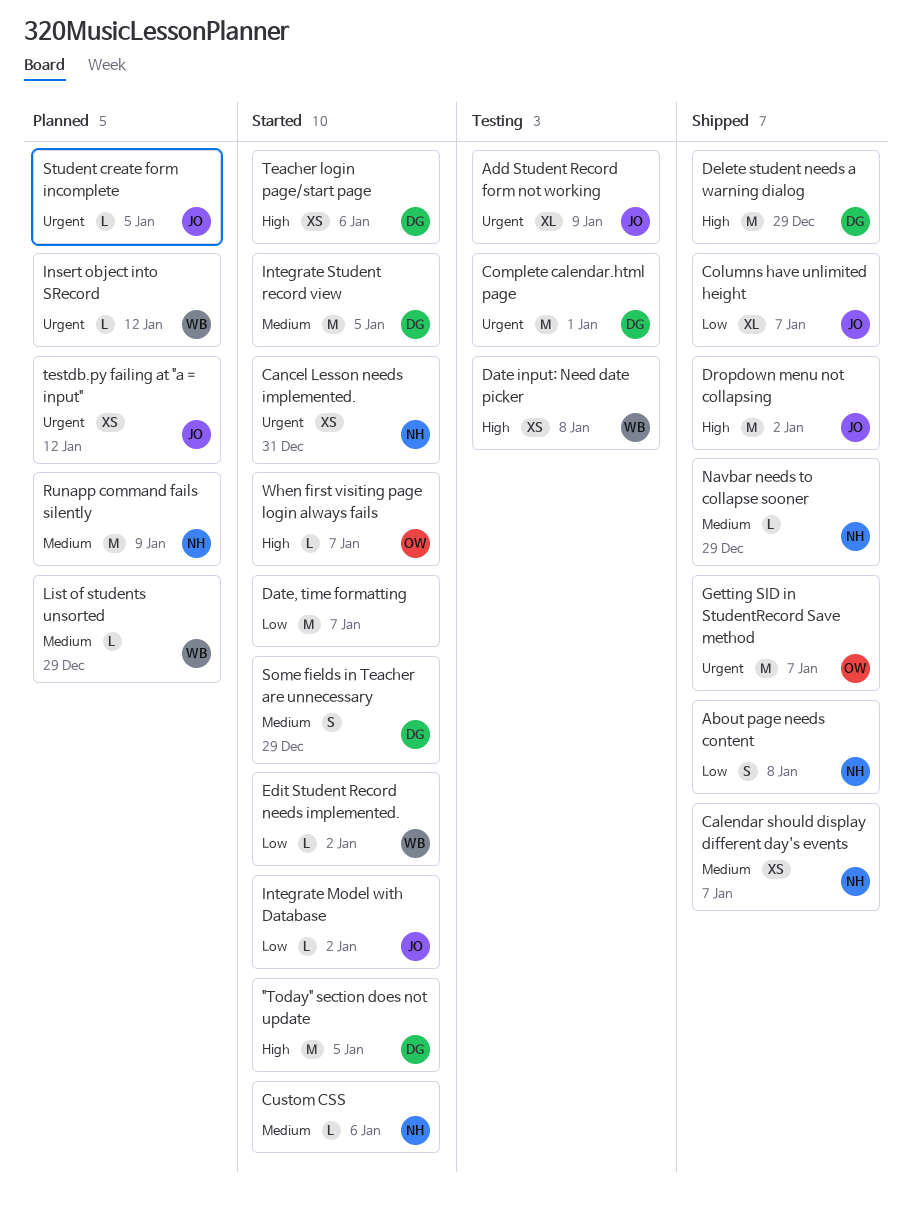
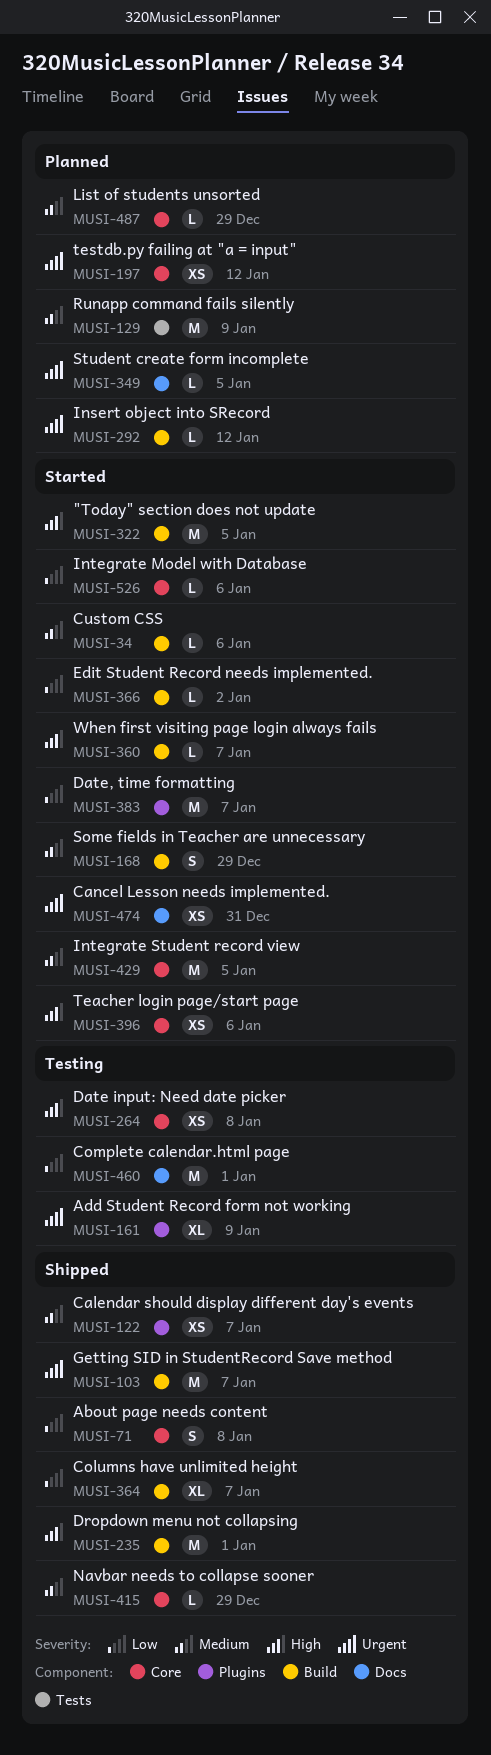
Complete calendar.html page, priority: Urgent -> Low
Delete student needs a warning dialog: present -> none
Dropdown menu not collapsing, due: Jan 2 -> Jan 1
Integrate Model with Database, due: Jan 2 -> Jan 6

